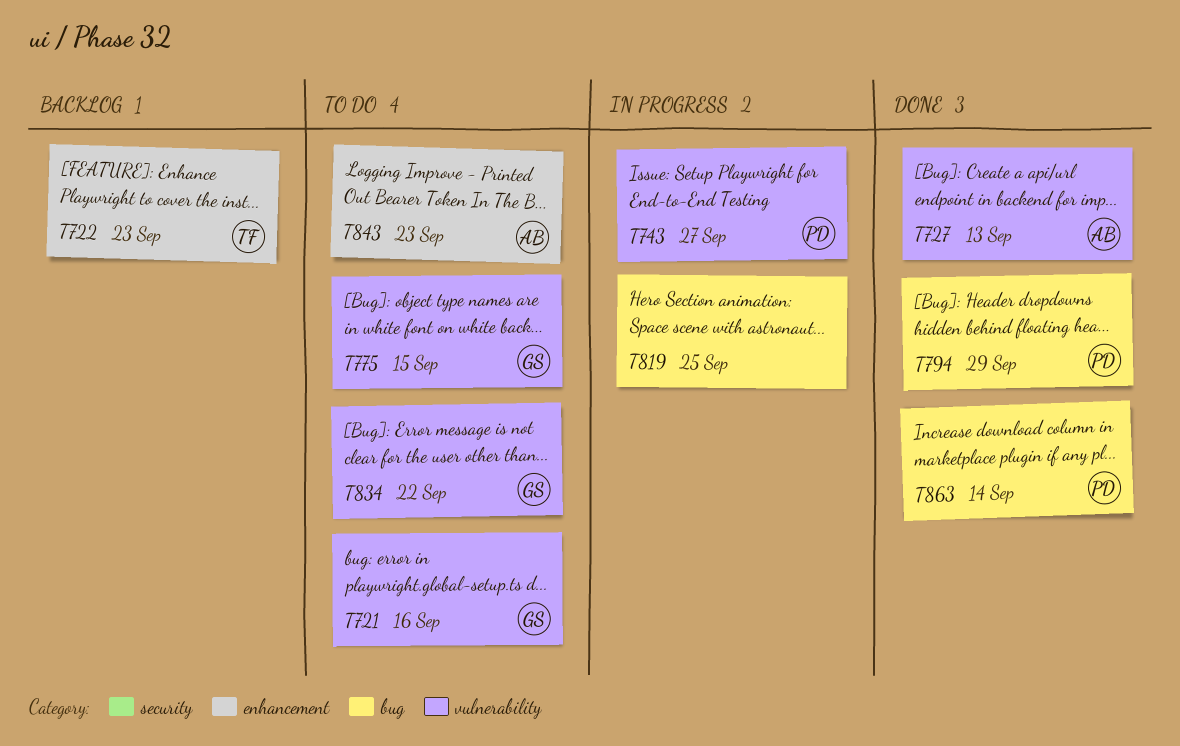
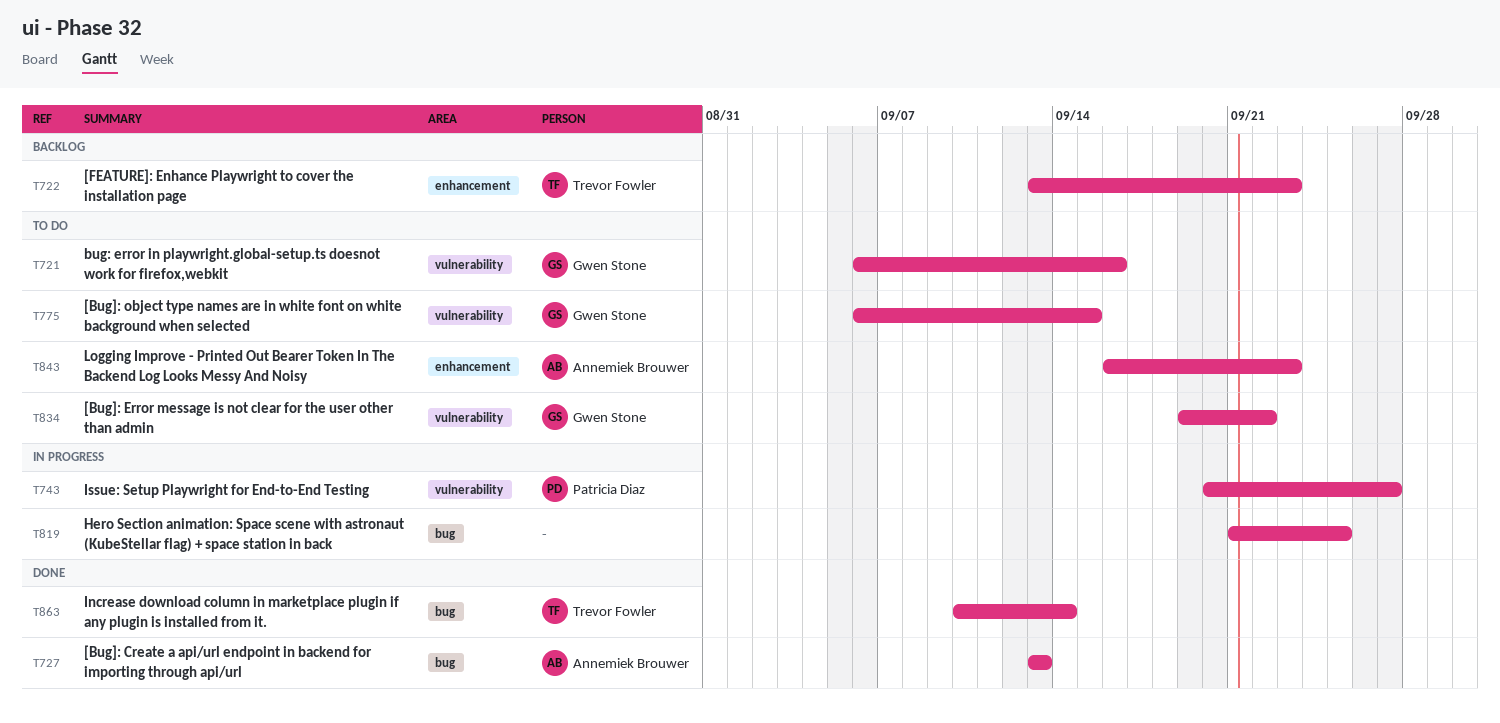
T727, label: vulnerability -> bug
T794: present -> none
T863, owner: Patricia Diaz -> Trevor Fowler

